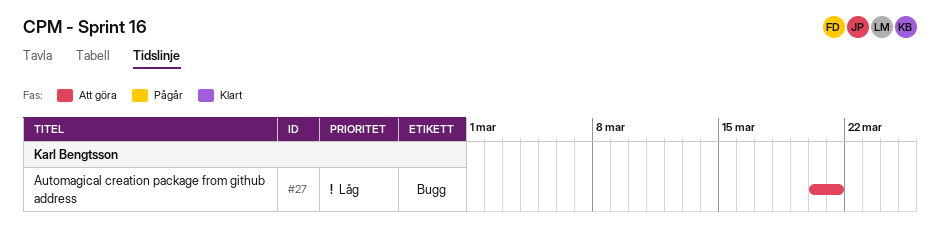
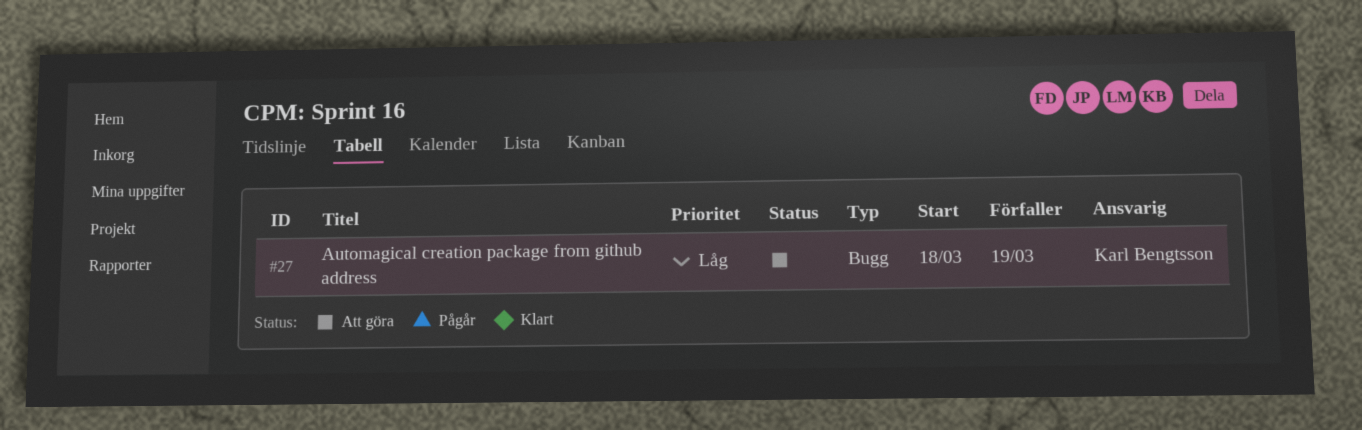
#27, start: Mar 20 -> Mar 18
#27, due: Mar 21 -> Mar 19

